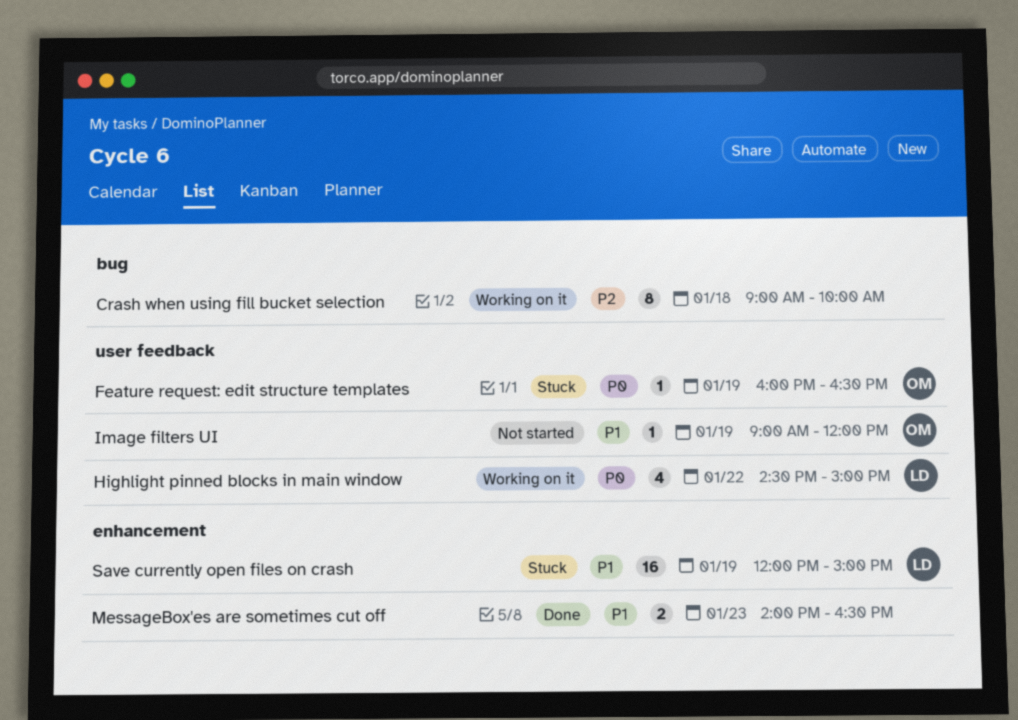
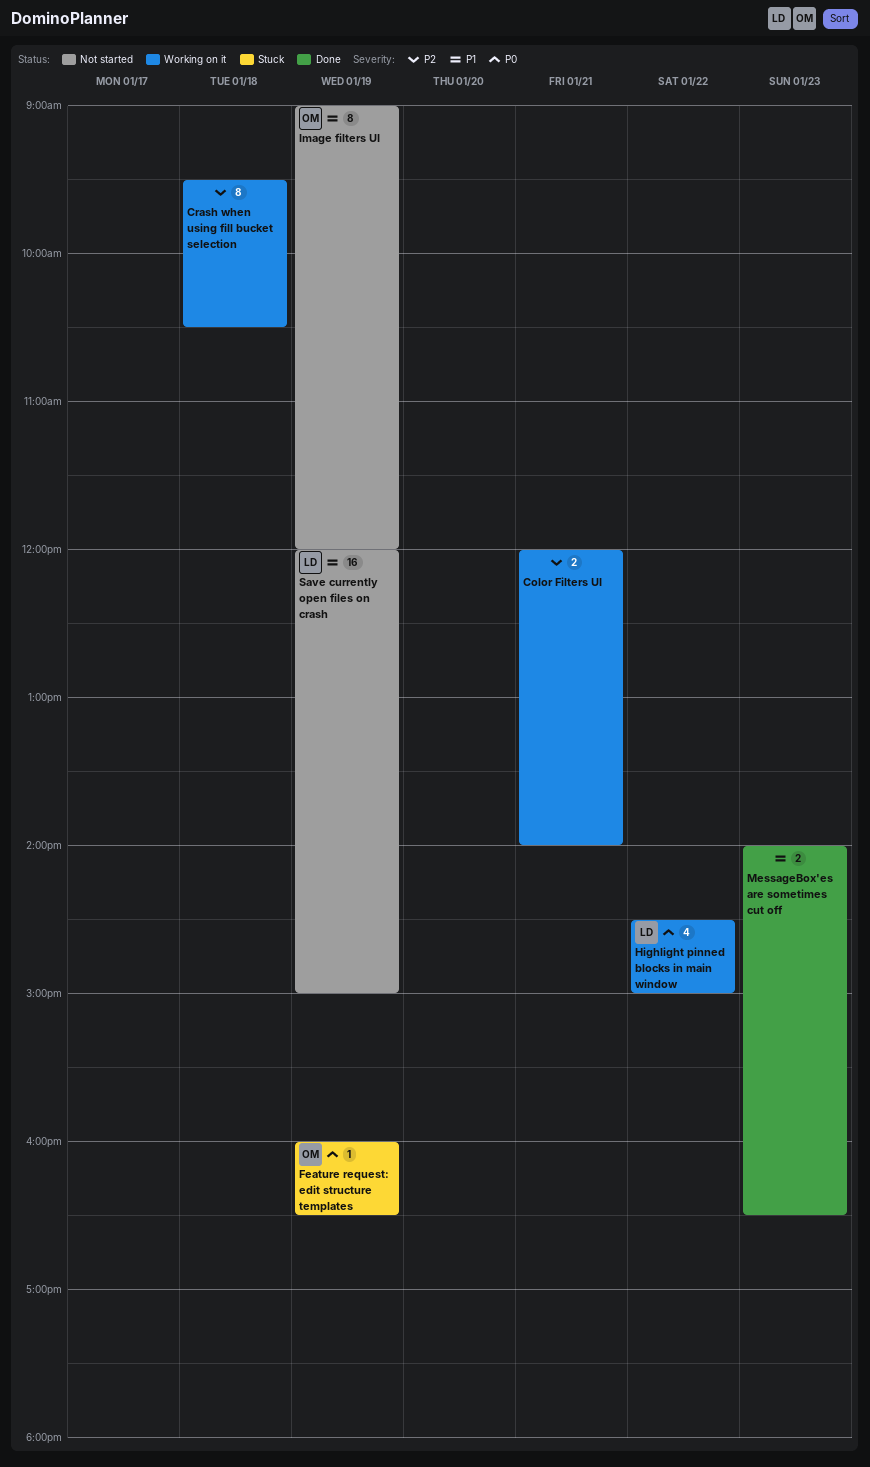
Color Filters UI: none -> present
Crash when using fill bucket selection, begins: 09:00 -> 09:30
Crash when using fill bucket selection, ends: 10:00 -> 10:30
Image filters UI, estimate: 1 -> 8
Save currently open files on crash, status: Stuck -> Not started

